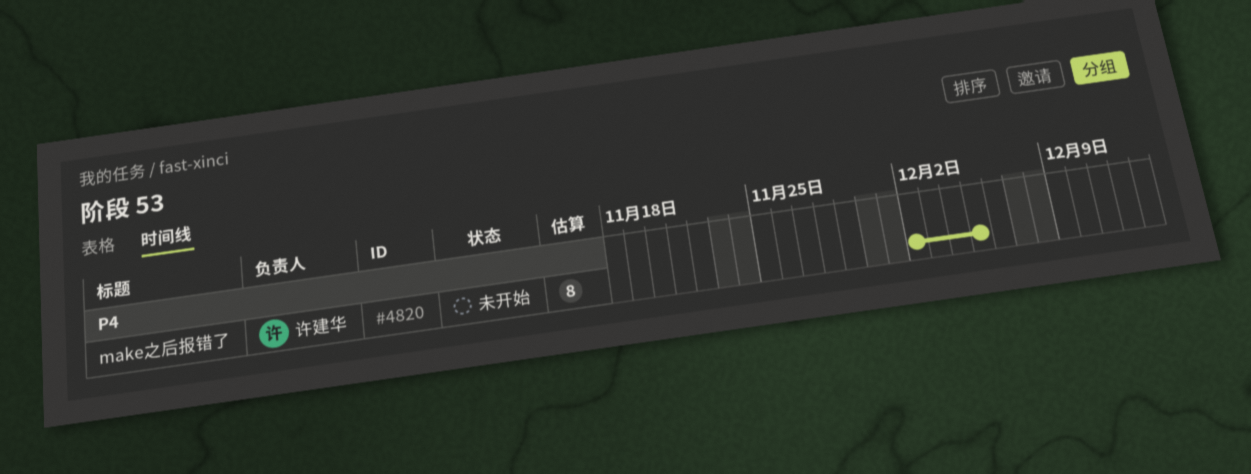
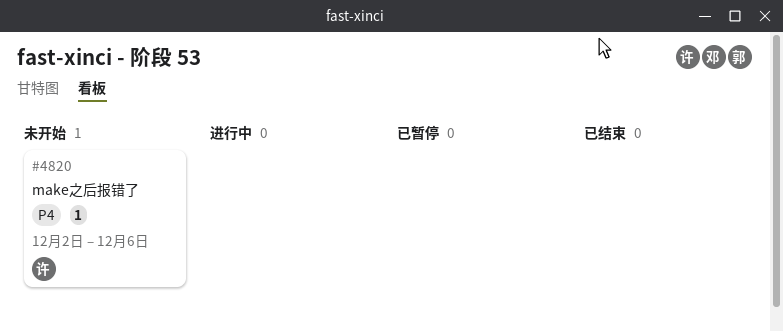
#4820, estimate: 8 -> 1
#4820, due: Dec 5 -> Dec 6

